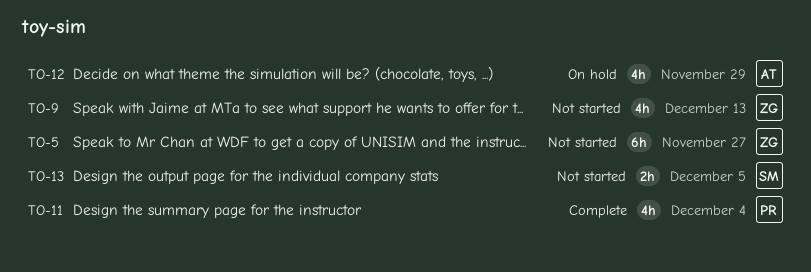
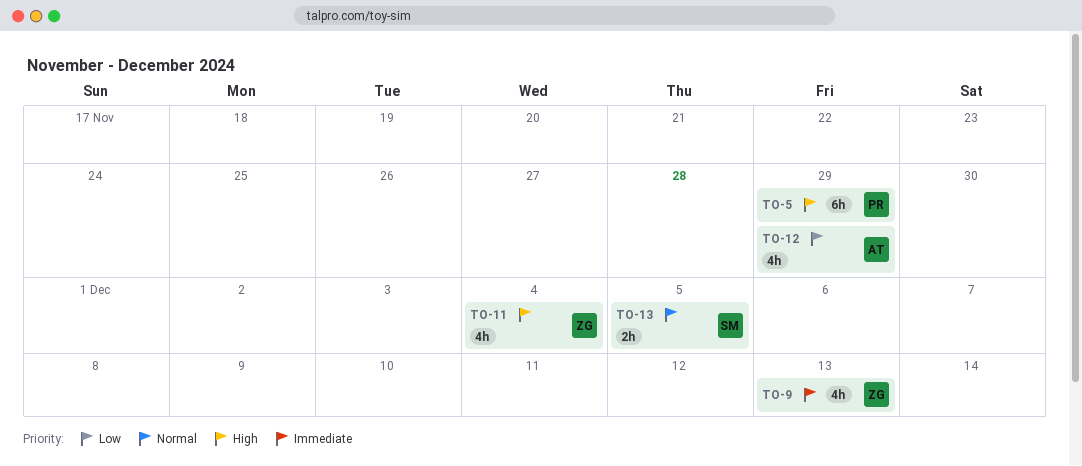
TO-5, owner: ZG -> PR
TO-5, due: Nov 27 -> Nov 29
TO-11, owner: PR -> ZG

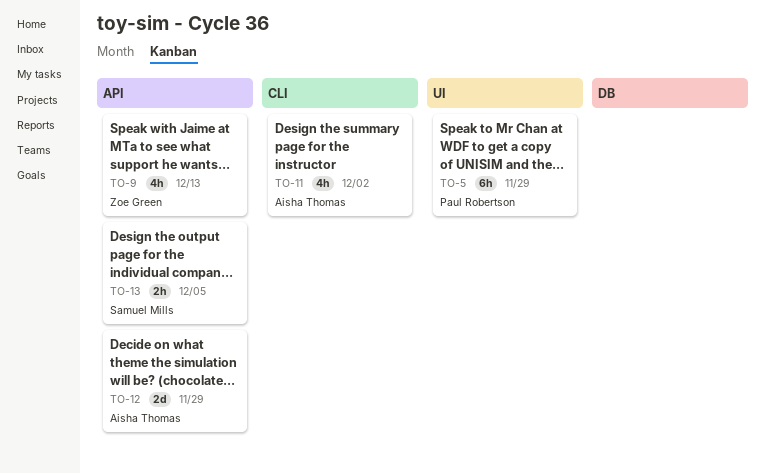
TO-11, owner: Zoe Green -> Aisha Thomas
TO-11, due: Dec 4 -> Dec 2
TO-12, estimate: 4h -> 2d

